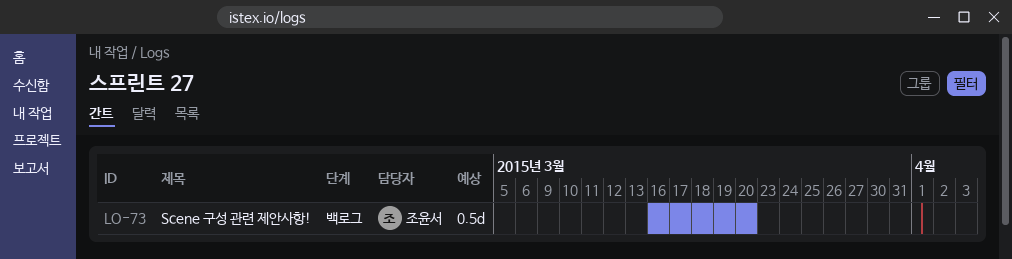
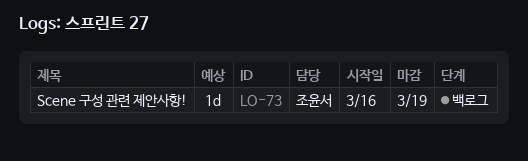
LO-73, estimate: 0.5d -> 1d
LO-73, due: Mar 20 -> Mar 19

